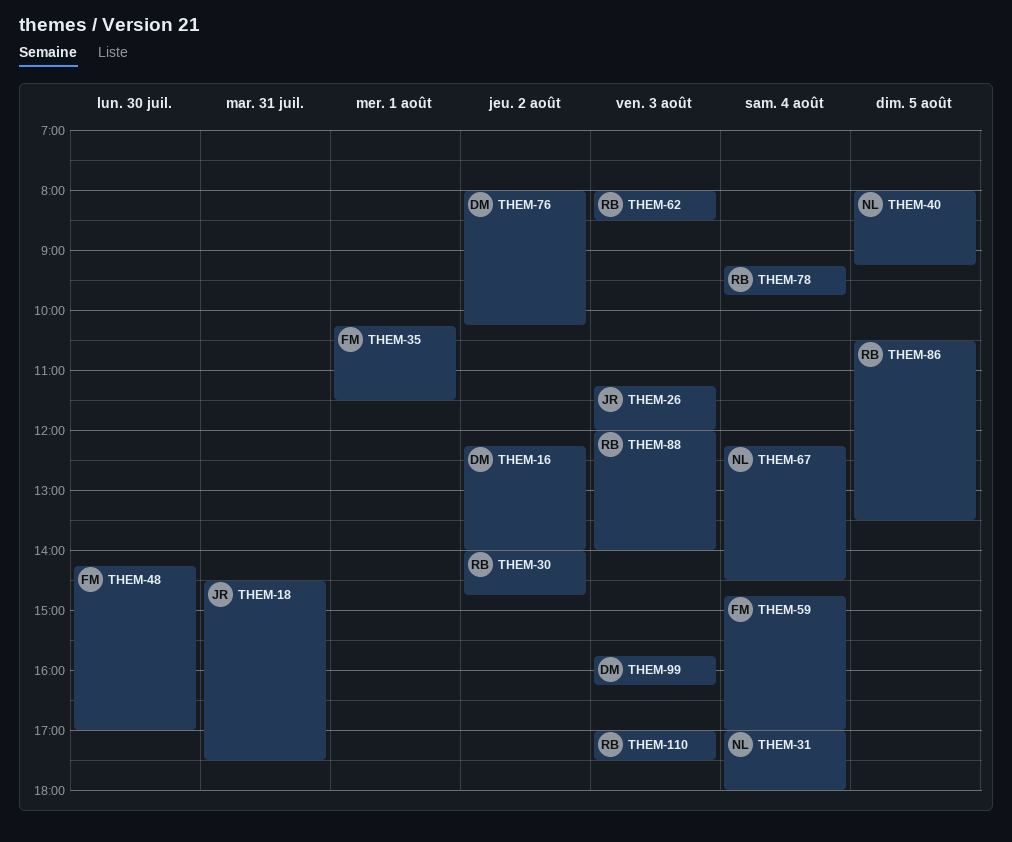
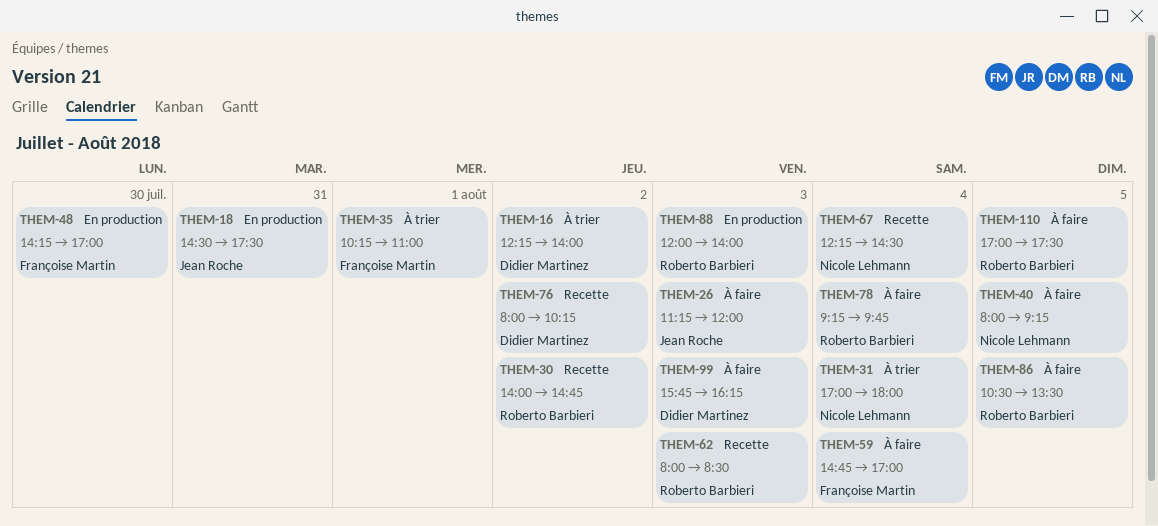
THEM-35, ends: 11:30 -> 11:00
THEM-110, day: Aug 3 -> Aug 5

